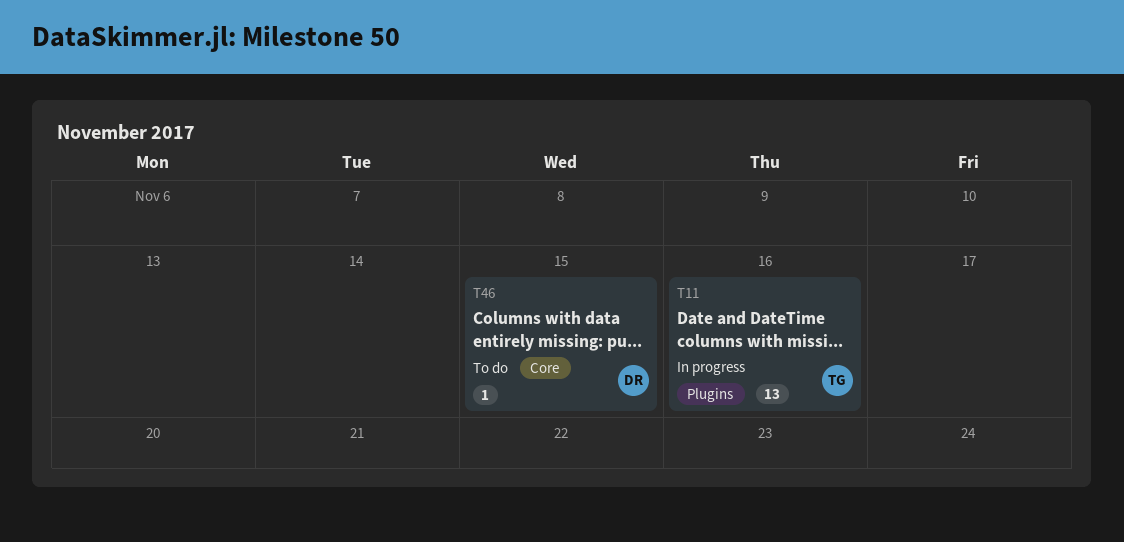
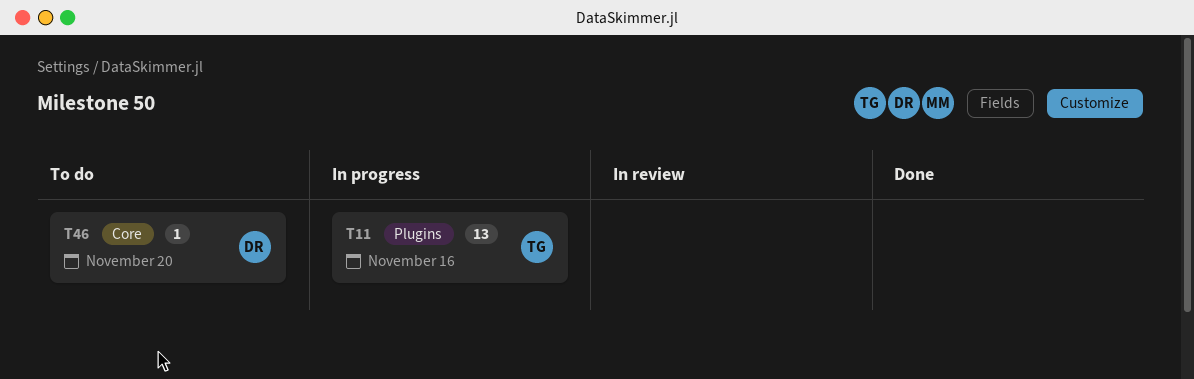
T46, due: Nov 15 -> Nov 20

